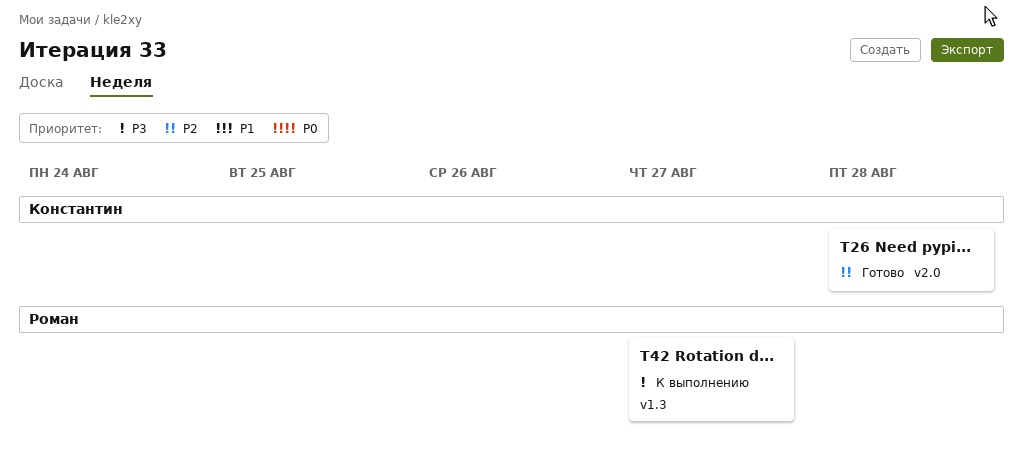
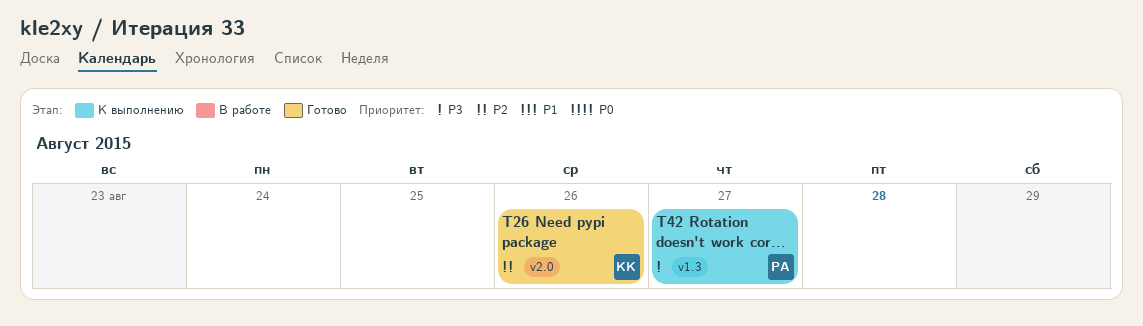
T26, due: Aug 28 -> Aug 26

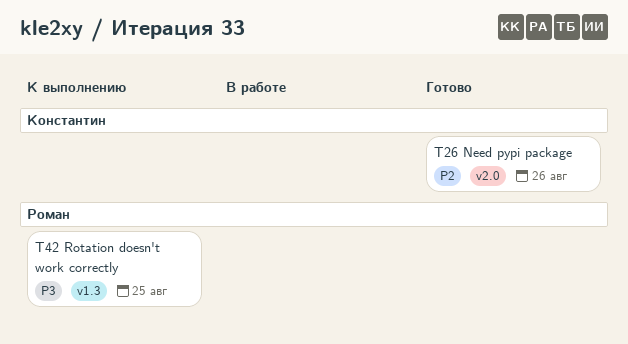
T42, due: Aug 27 -> Aug 25

